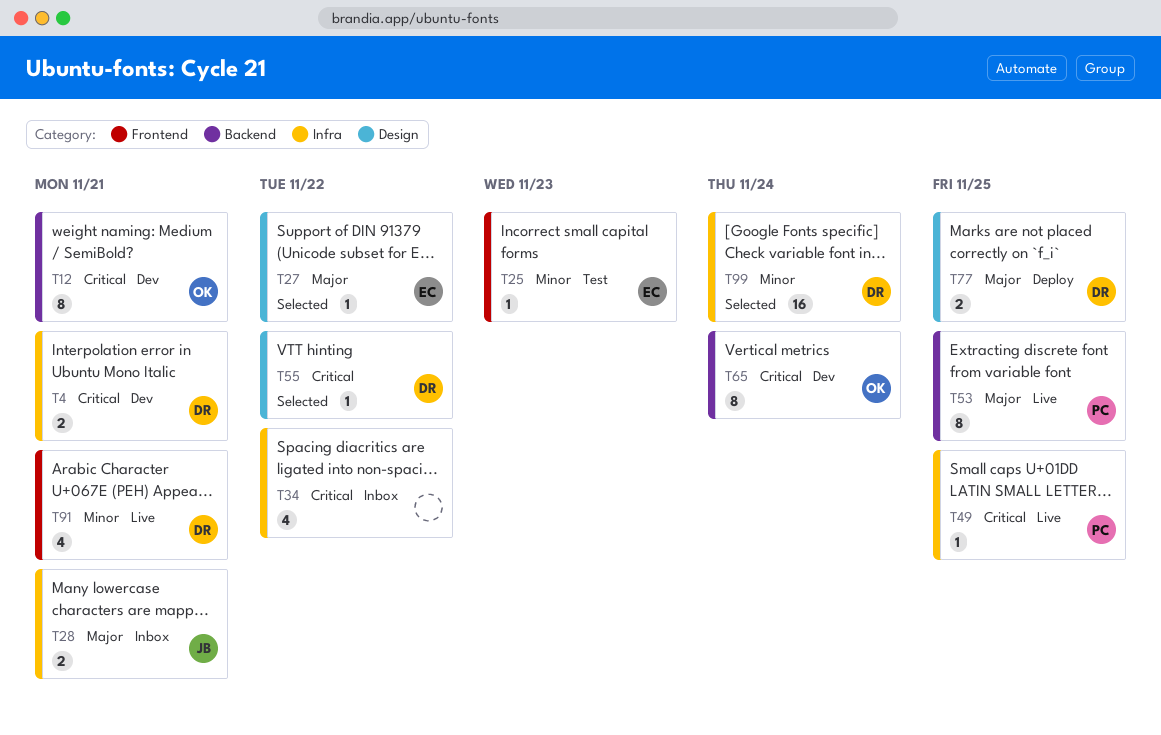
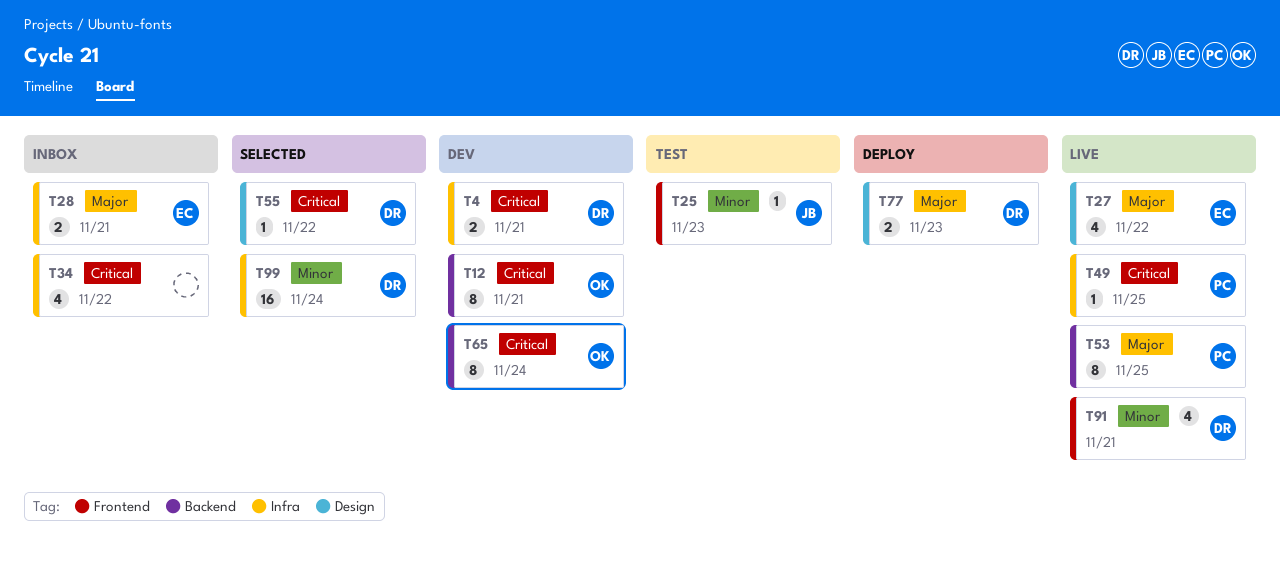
T25, owner: EC -> JB
T27, status: Selected -> Live
T27, estimate: 1 -> 4
T28, owner: JB -> EC
T77, due: Nov 25 -> Nov 23

